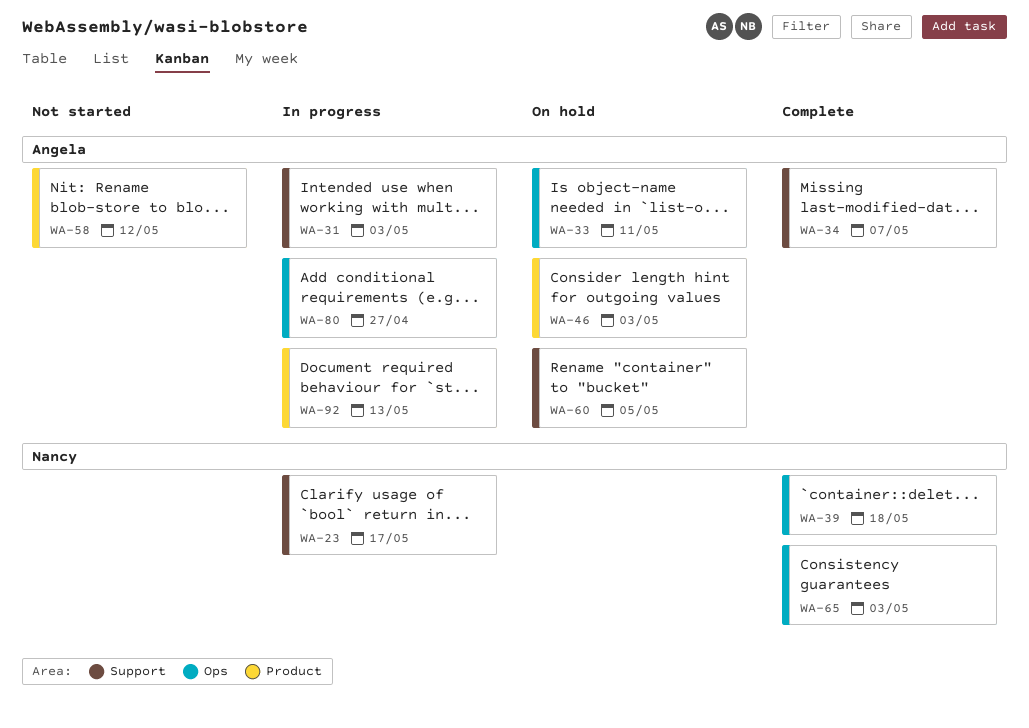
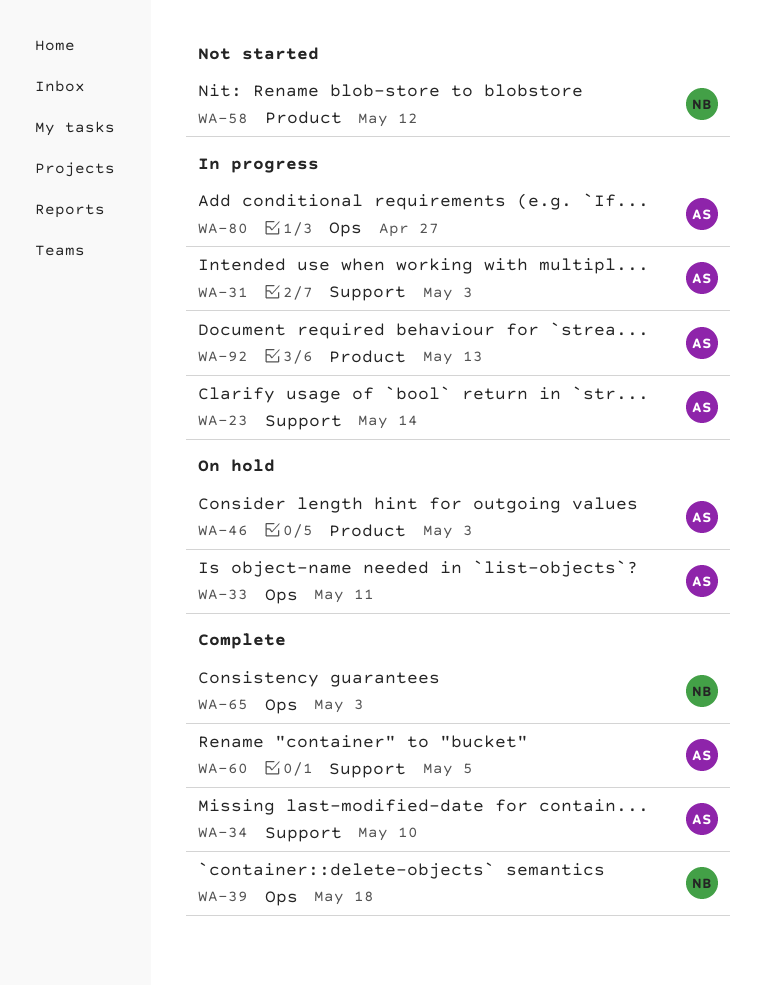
WA-23, owner: Nancy -> Angela
WA-23, due: May 17 -> May 14
WA-34, due: May 7 -> May 10
WA-58, owner: Angela -> Nancy
WA-60, status: On hold -> Complete

